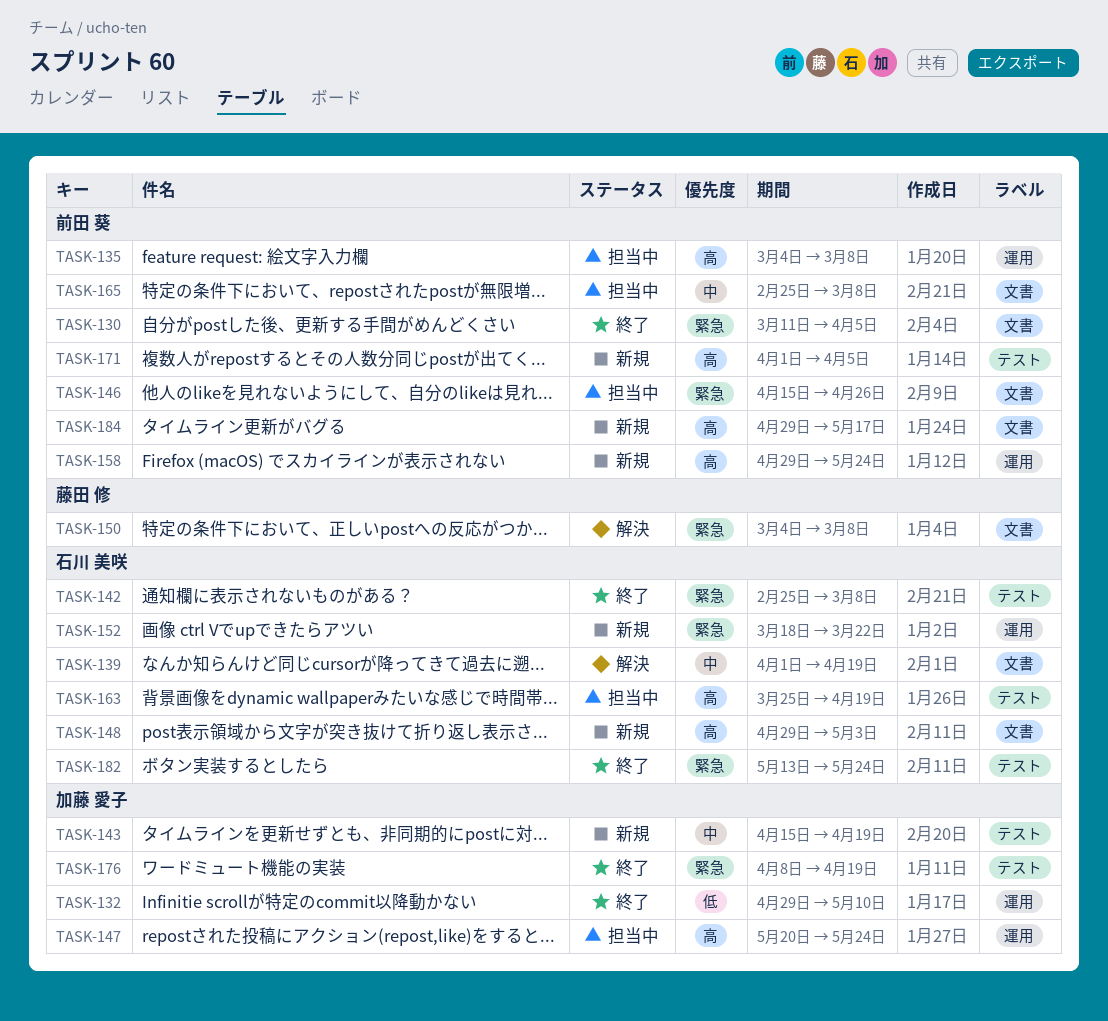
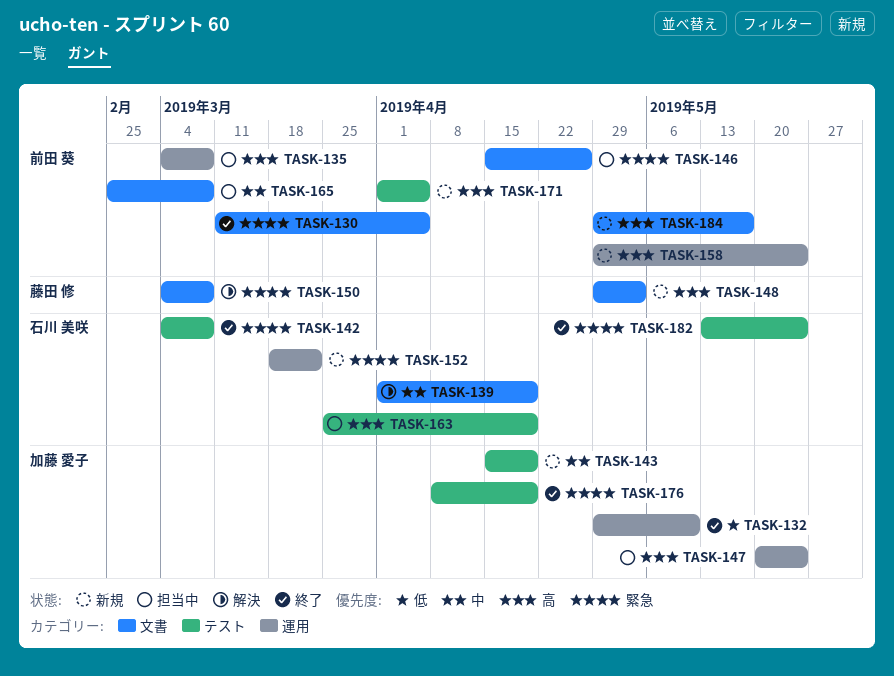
TASK-142, start: Feb 25 -> Mar 4
TASK-148, owner: 石川 美咲 -> 藤田 修

